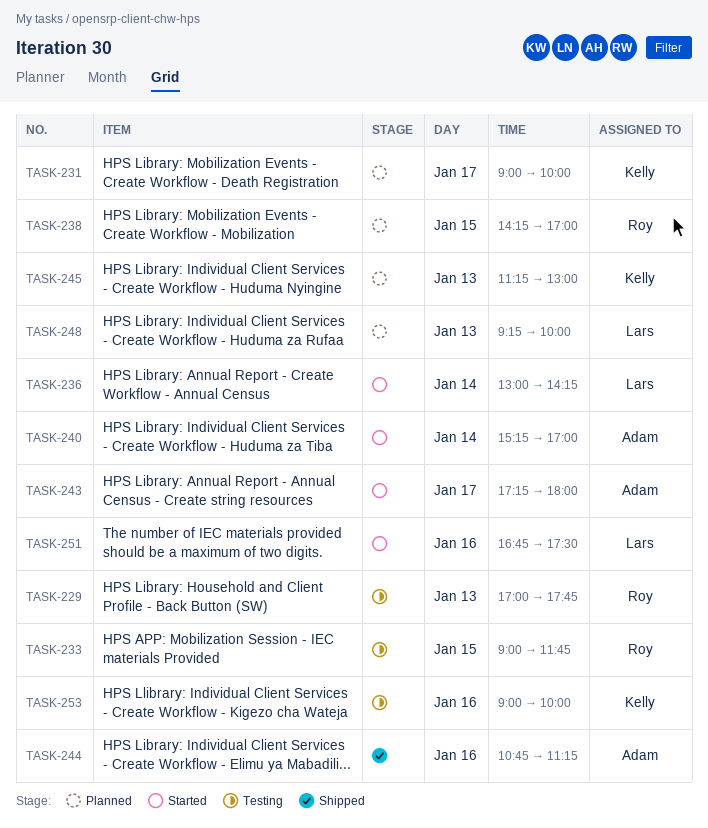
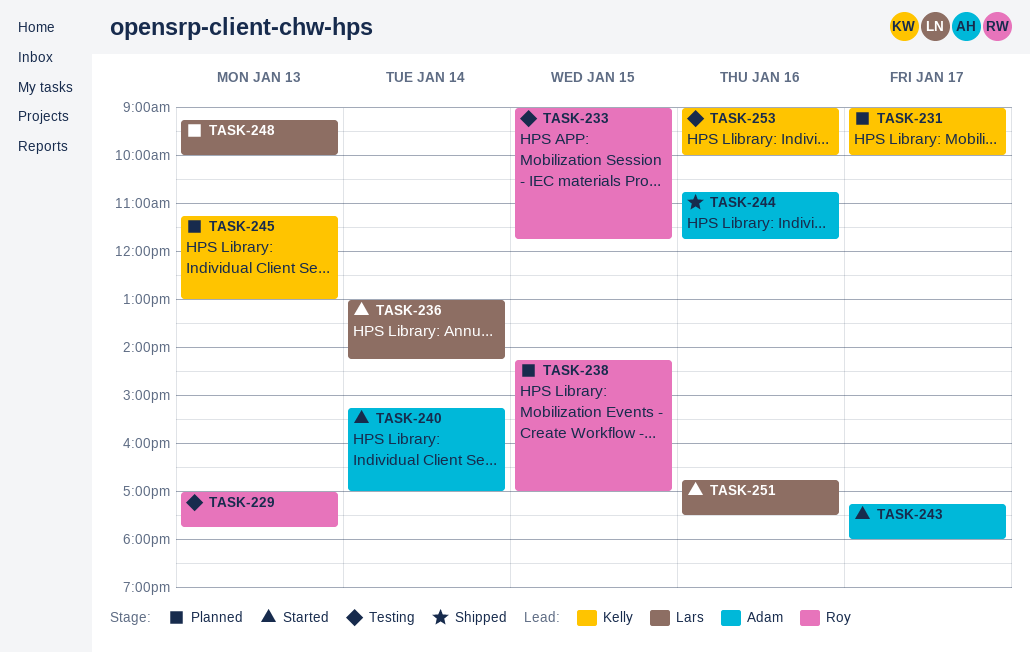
TASK-244, ends: 11:15 -> 11:45

